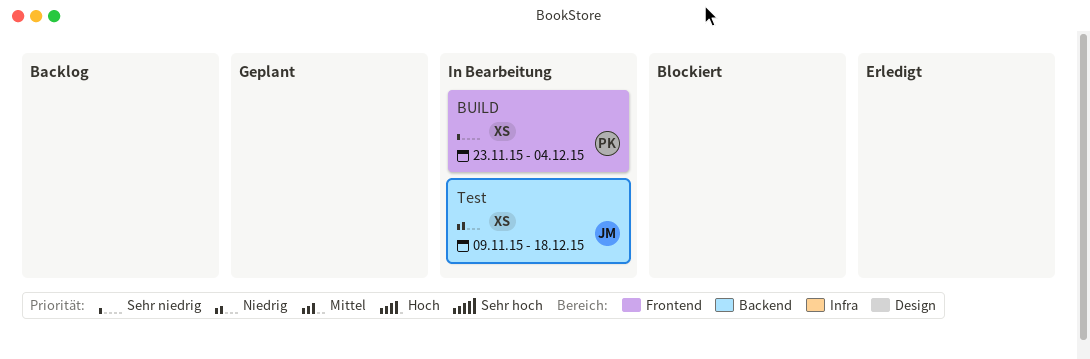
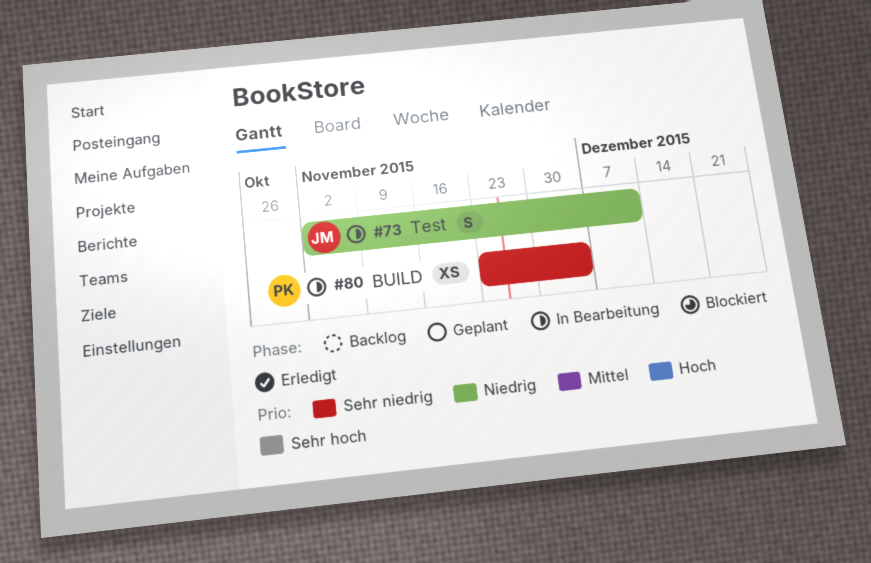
Test, estimate: XS -> S
Test, start: Nov 9 -> Nov 2
Test, due: Dec 18 -> Dec 11

